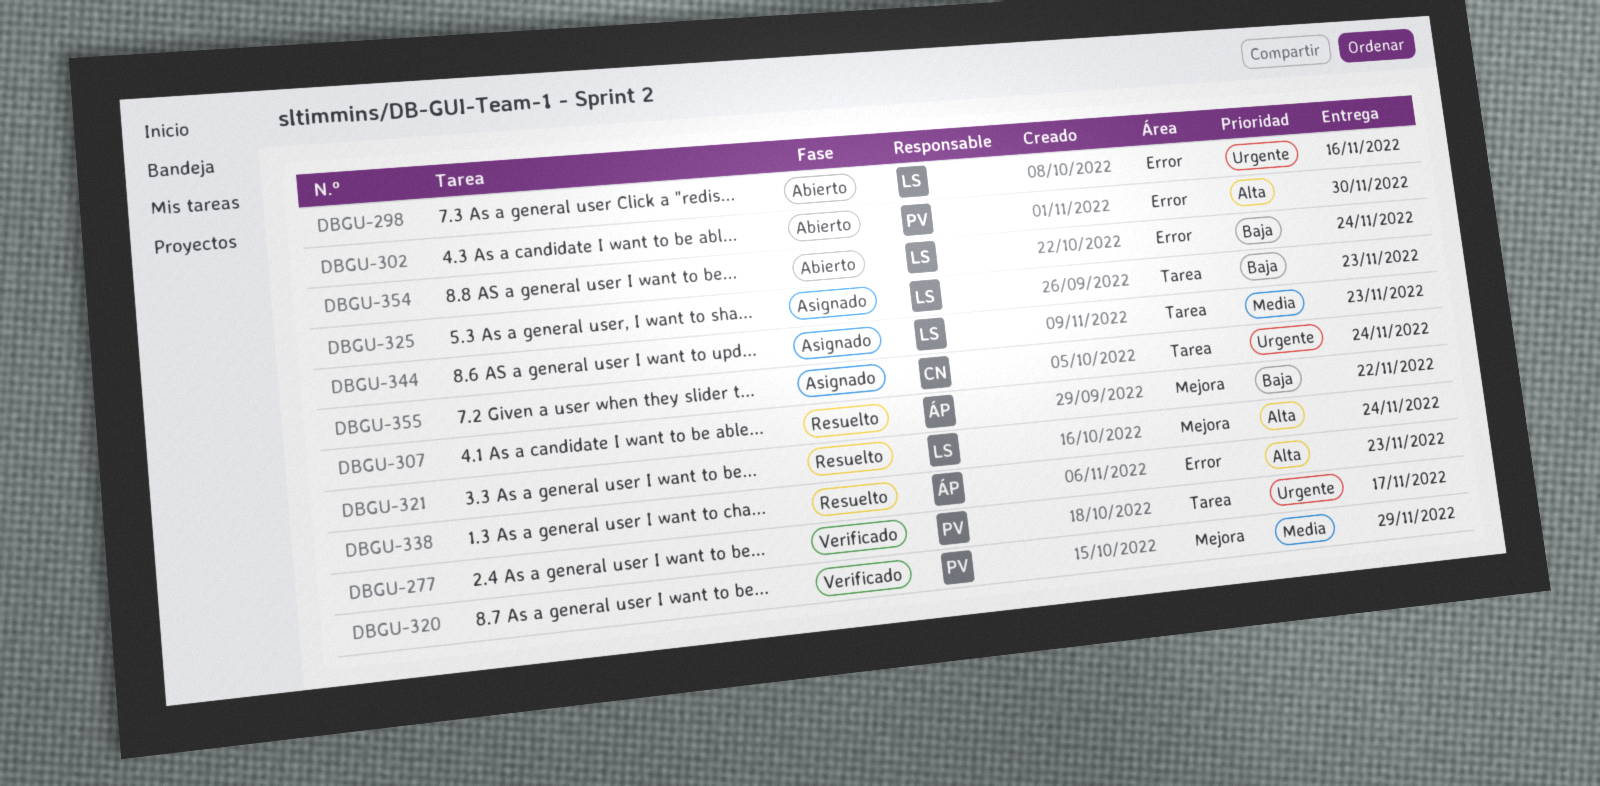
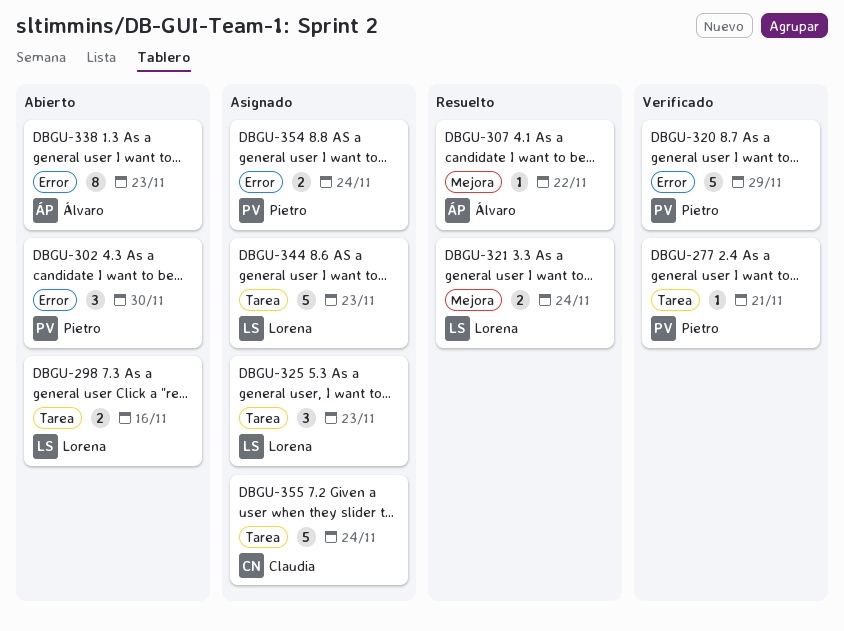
DBGU-277, due: Nov 17 -> Nov 21
DBGU-298, label: Error -> Tarea
DBGU-320, label: Mejora -> Error
DBGU-338, status: Resuelto -> Abierto
DBGU-354, status: Abierto -> Asignado
DBGU-354, owner: Lorena -> Pietro

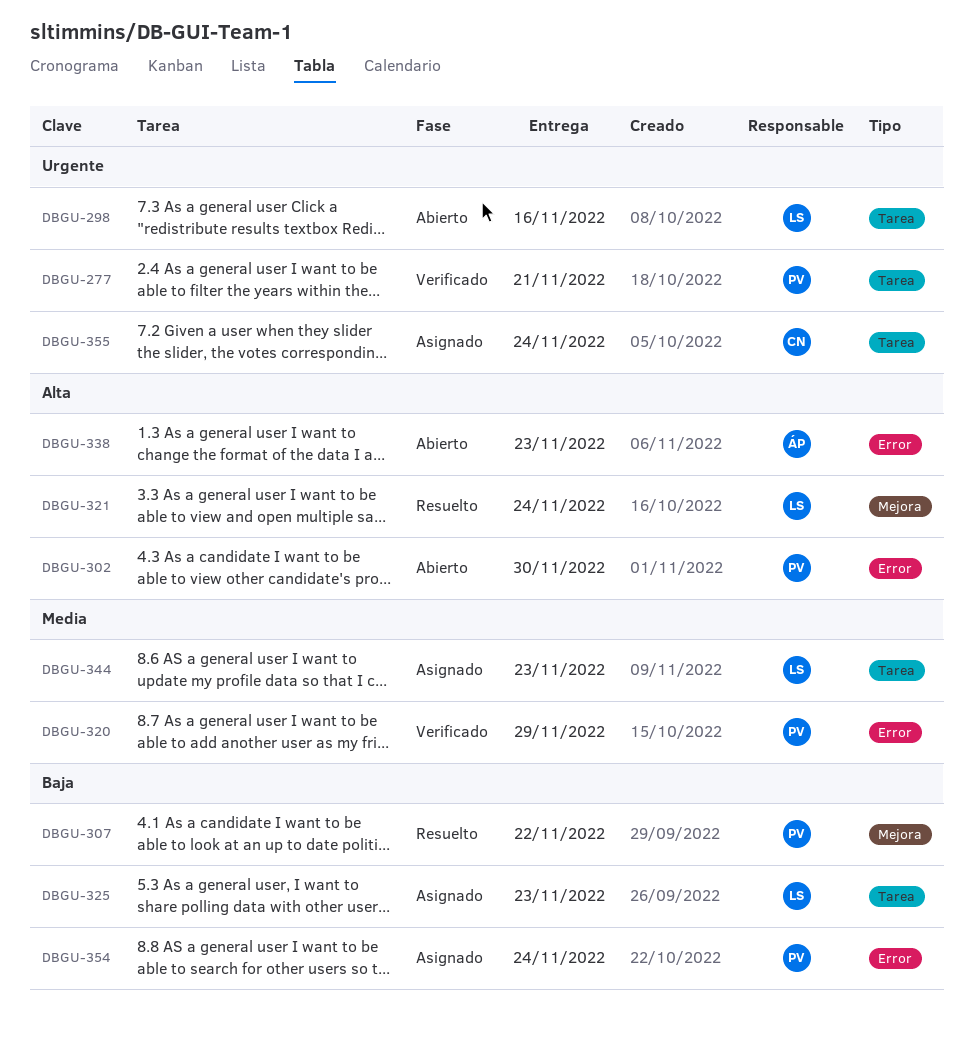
DBGU-307, owner: Álvaro -> Pietro

